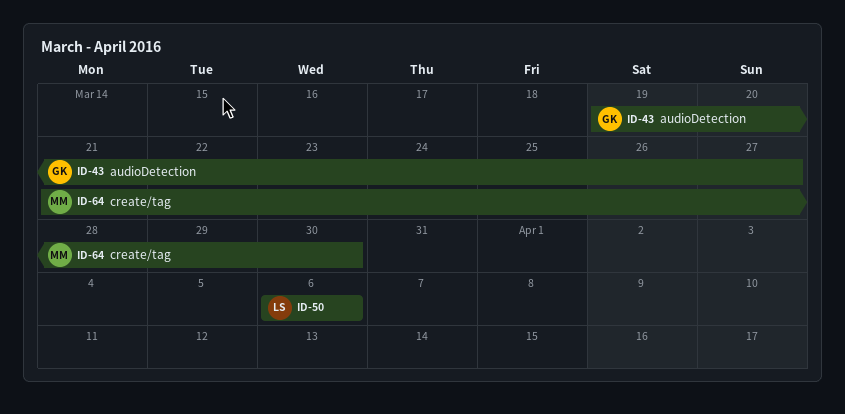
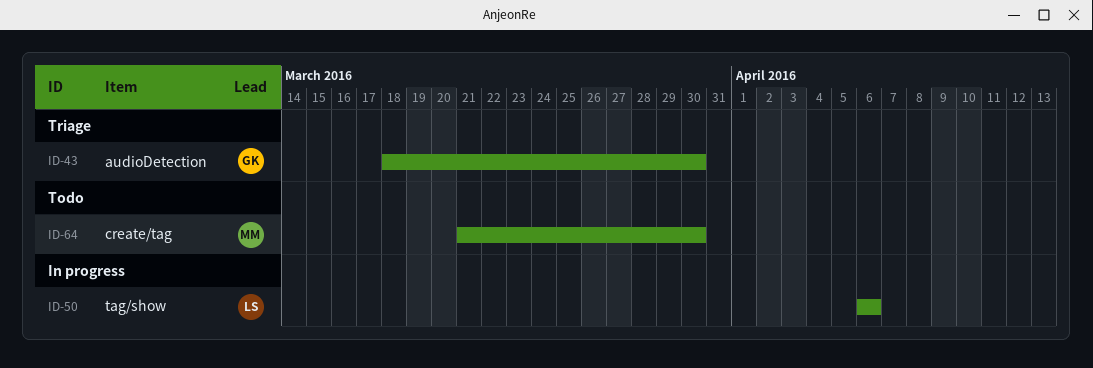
ID-43, start: Mar 19 -> Mar 18
ID-43, due: Mar 27 -> Mar 30

